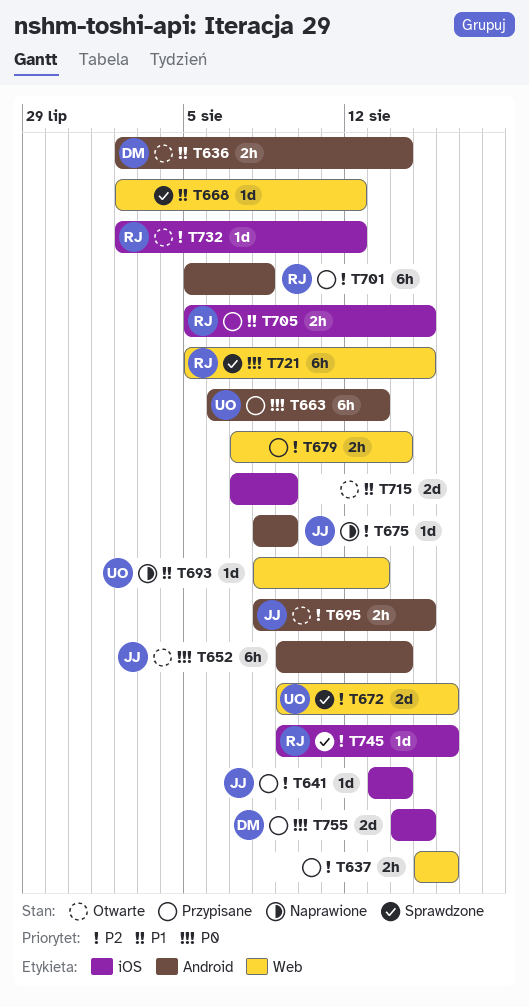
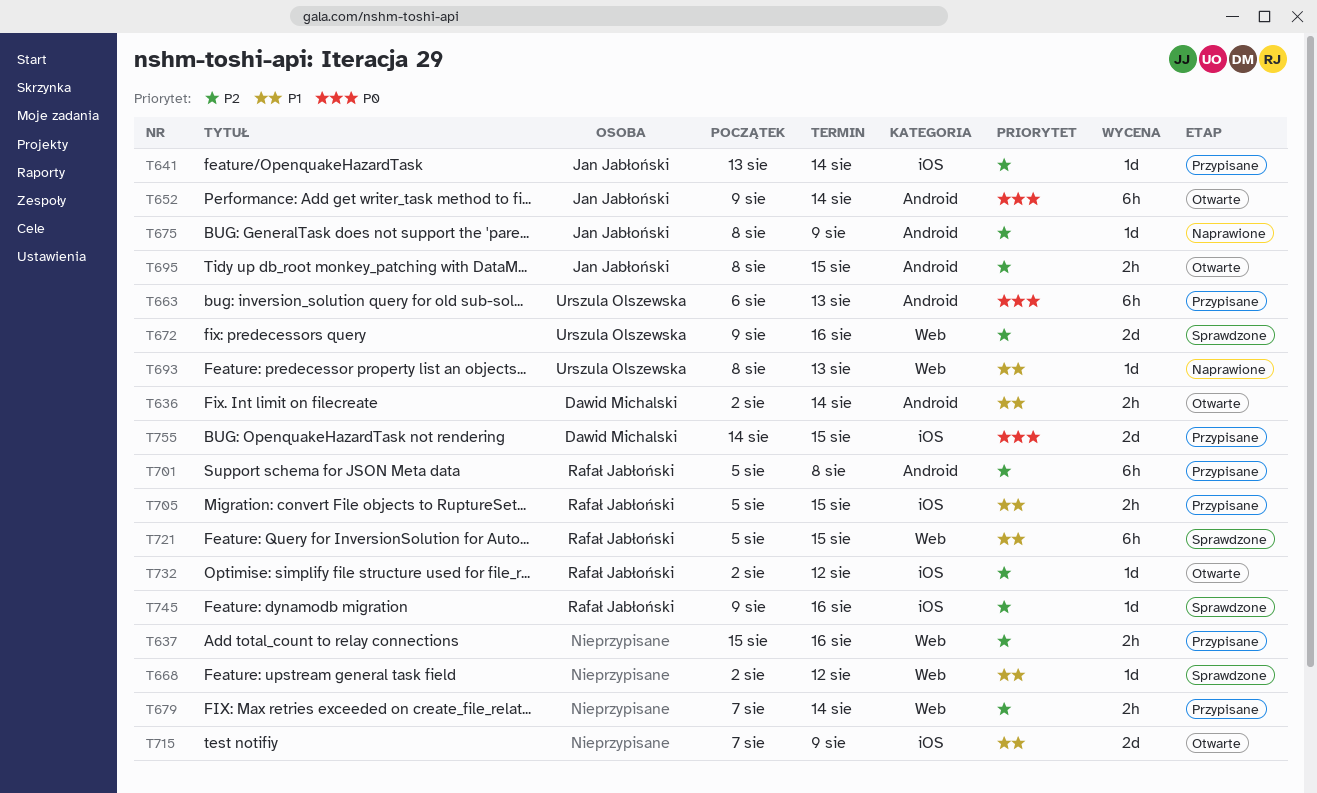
T721, priority: P0 -> P1

